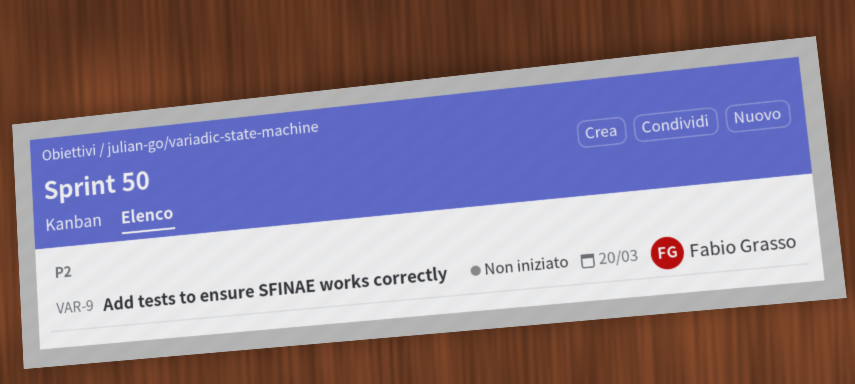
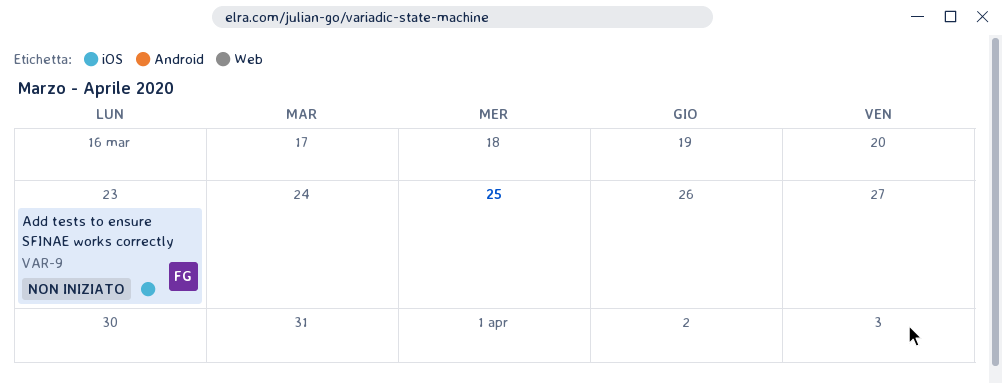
VAR-9, due: Mar 20 -> Mar 23

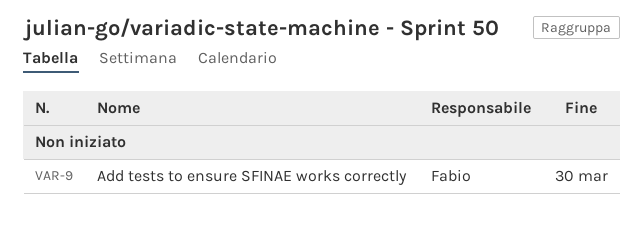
VAR-9, due: Mar 23 -> Mar 30

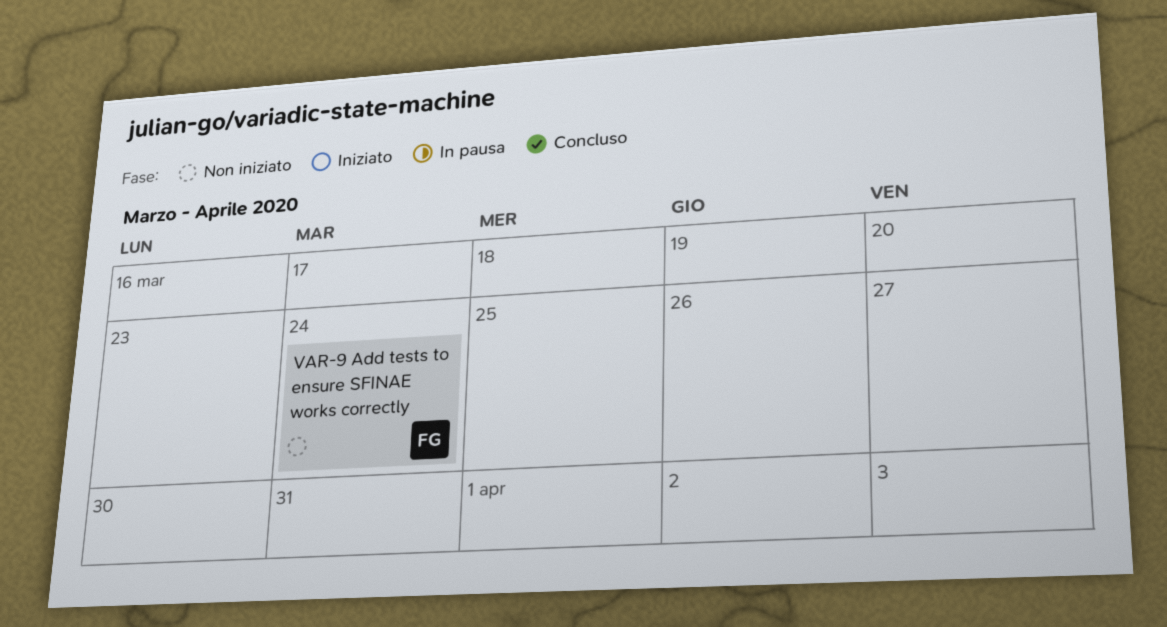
VAR-9, due: Mar 30 -> Mar 24

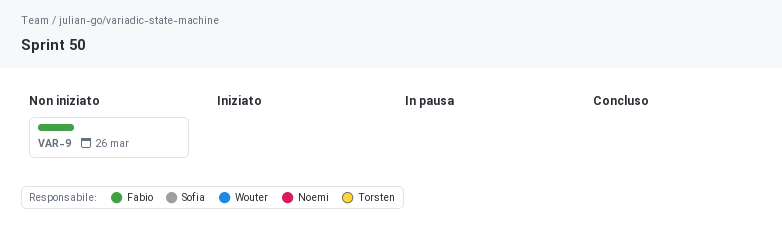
VAR-9, due: Mar 24 -> Mar 26

